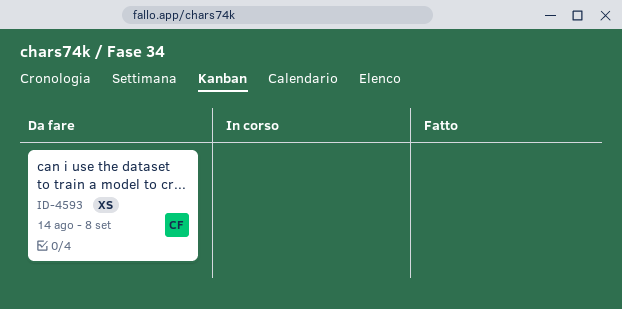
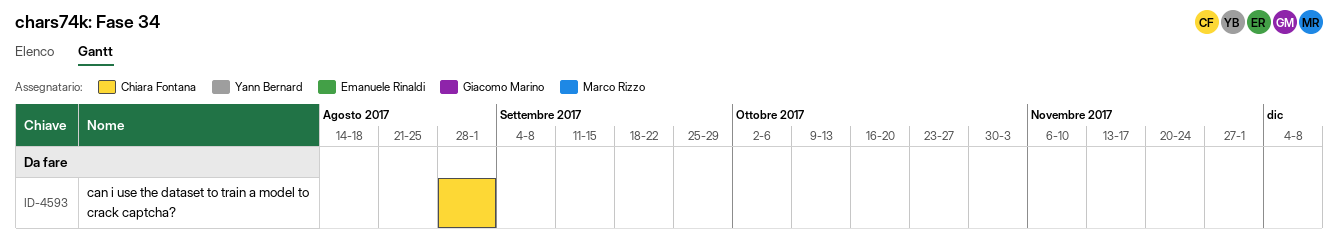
ID-4593, start: Aug 14 -> Aug 28
ID-4593, due: Sep 8 -> Sep 1

